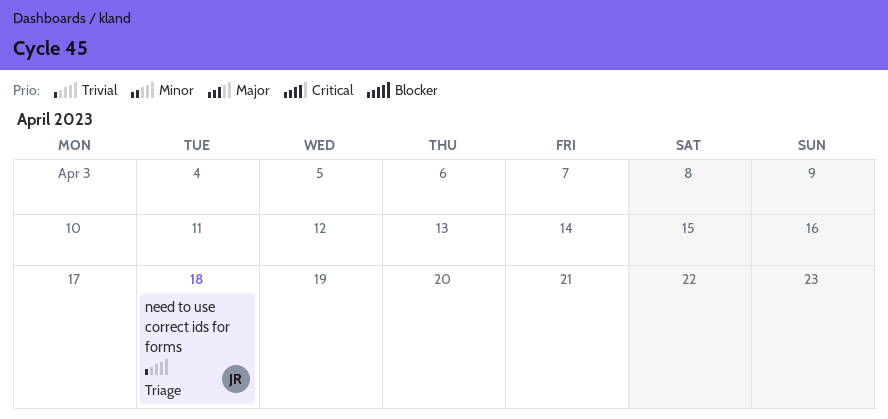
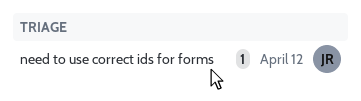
need to use correct ids for forms, due: Apr 18 -> Apr 12

